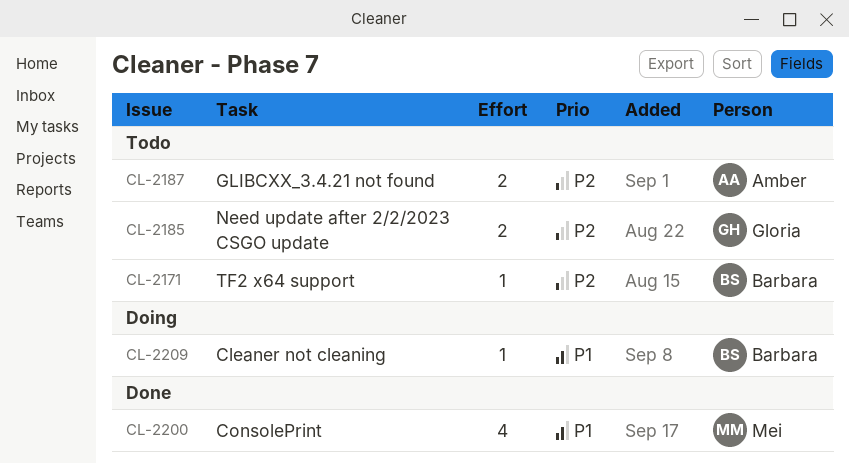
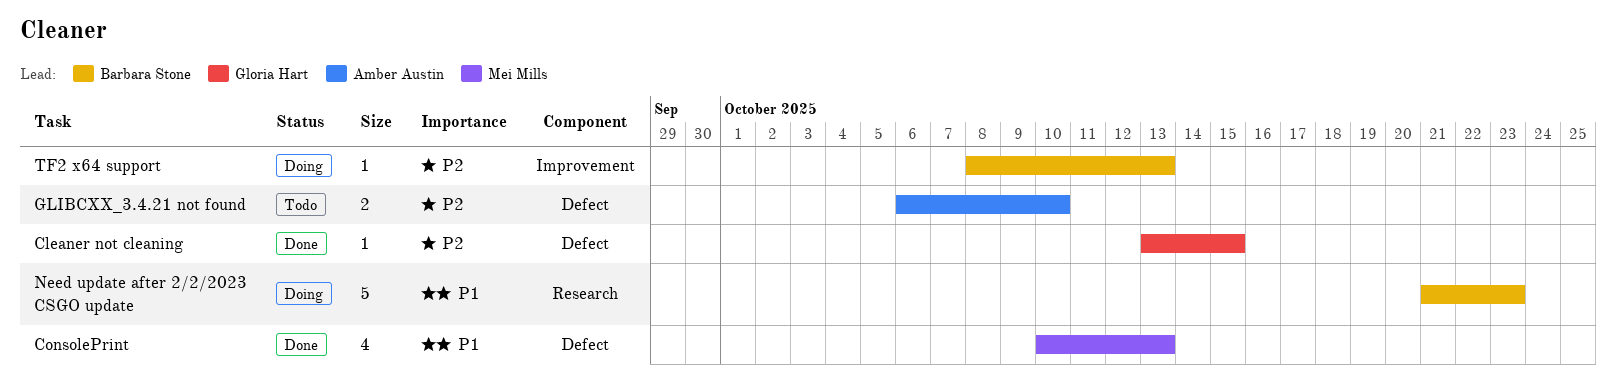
Cleaner not cleaning, status: Doing -> Done
Cleaner not cleaning, owner: Barbara Stone -> Gloria Hart
Cleaner not cleaning, priority: P1 -> P2
Need update after 2/2/2023 CSGO update, status: Todo -> Doing
Need update after 2/2/2023 CSGO update, owner: Gloria Hart -> Barbara Stone
Need update after 2/2/2023 CSGO update, priority: P2 -> P1
Need update after 2/2/2023 CSGO update, estimate: 2 -> 5
TF2 x64 support, status: Todo -> Doing

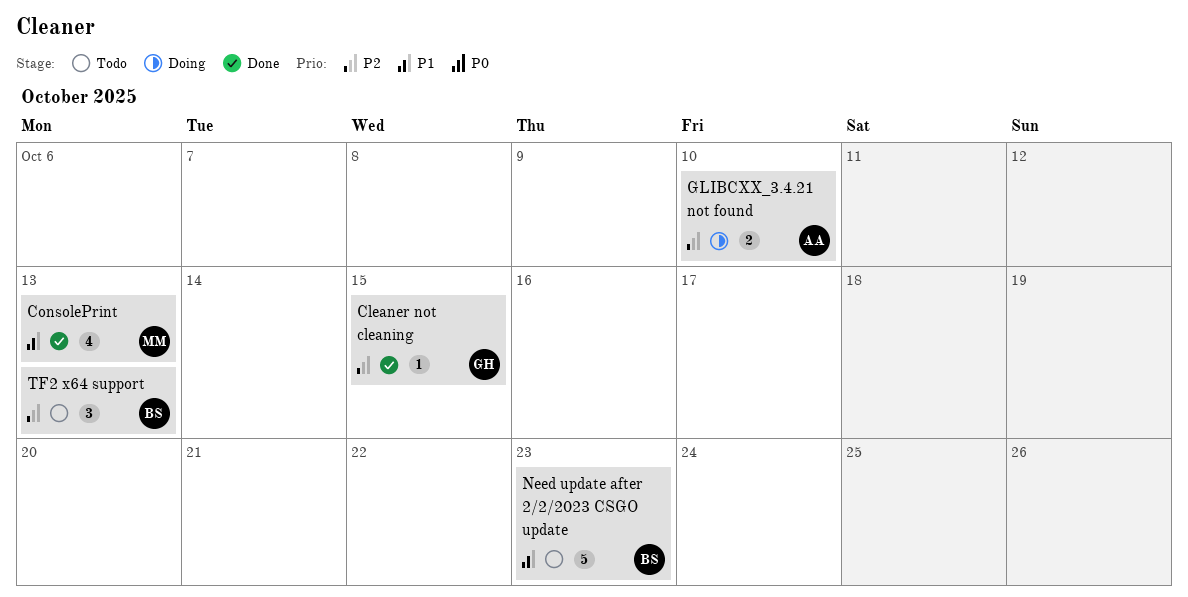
GLIBCXX_3.4.21 not found, status: Todo -> Doing
Need update after 2/2/2023 CSGO update, status: Doing -> Todo
TF2 x64 support, status: Doing -> Todo
TF2 x64 support, estimate: 1 -> 3

